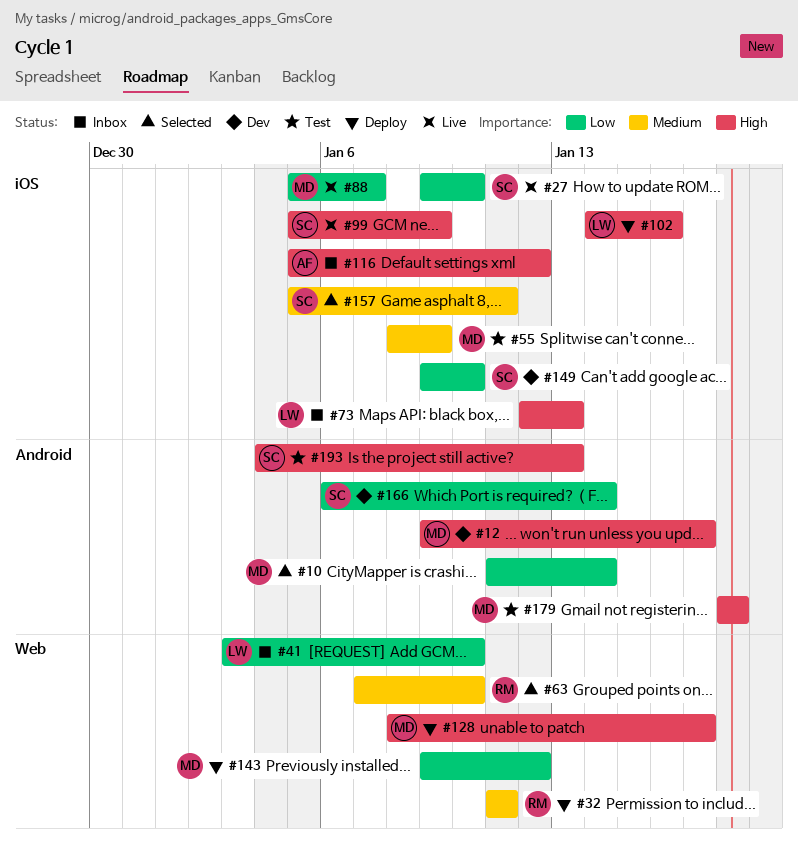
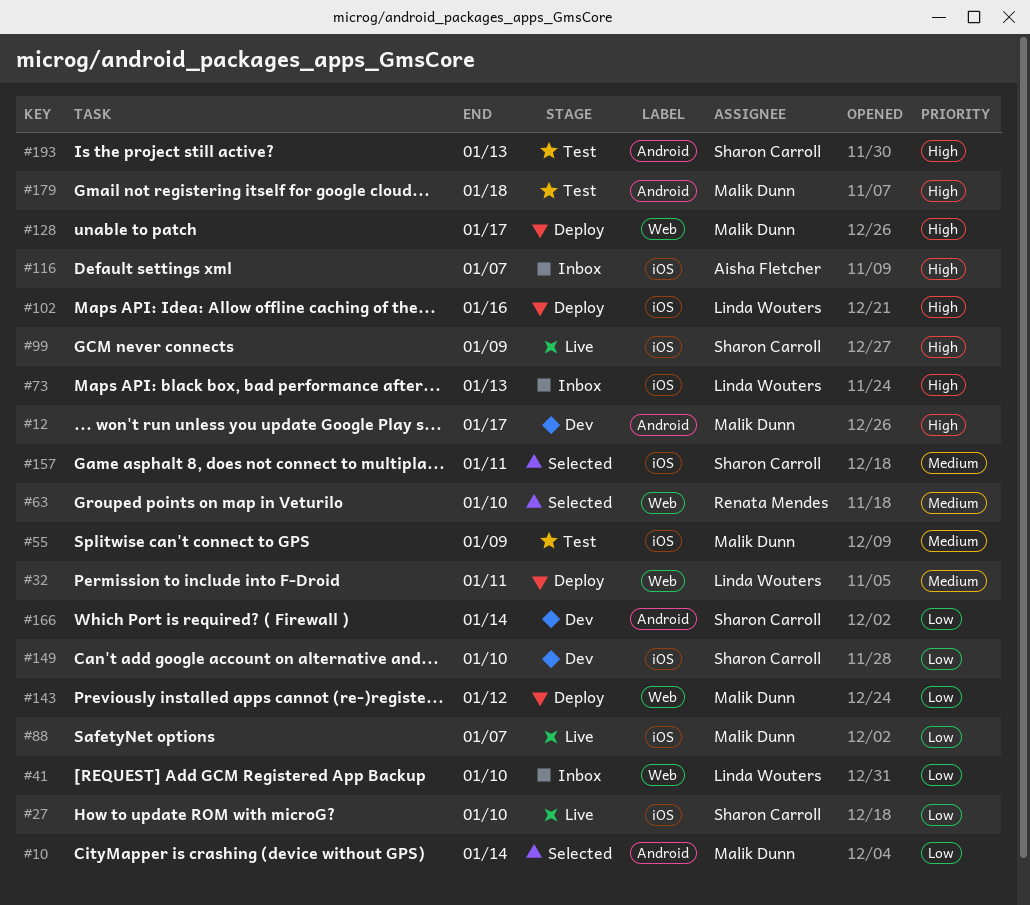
#32, owner: Renata Mendes -> Linda Wouters
#116, due: Jan 12 -> Jan 7

